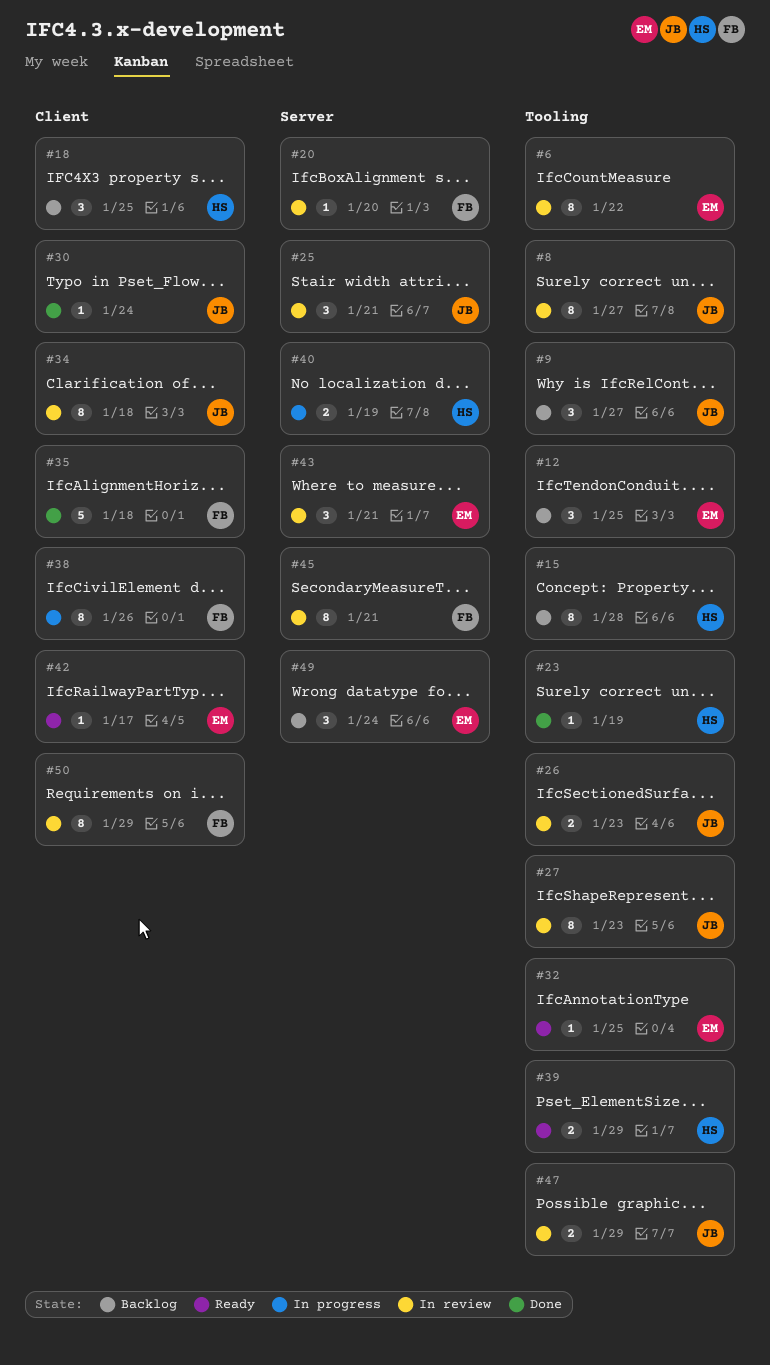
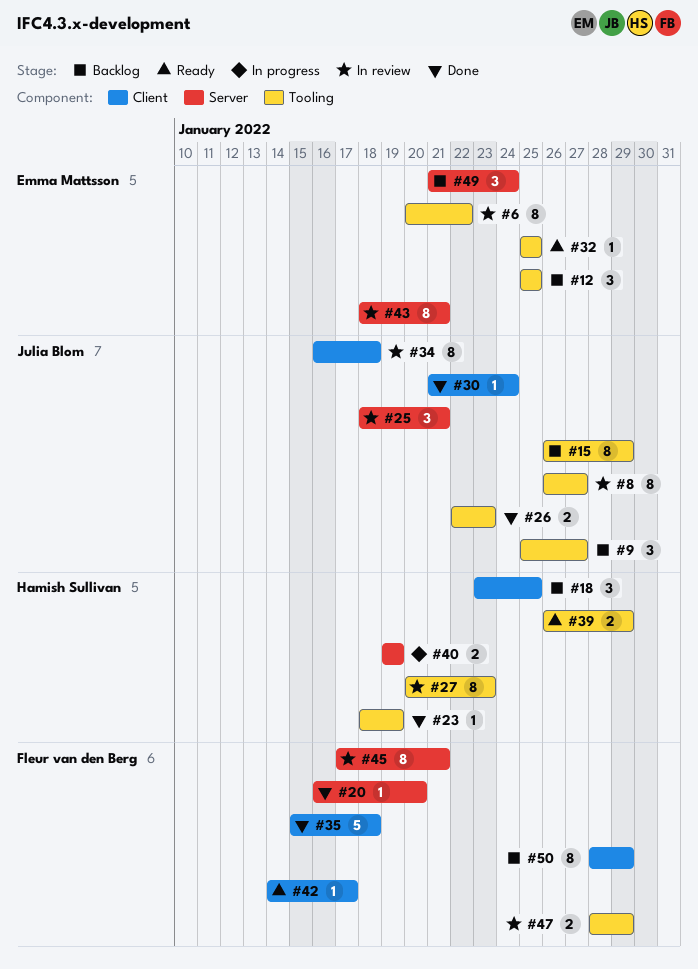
#15, owner: Hamish Sullivan -> Julia Blom
#15, due: Jan 28 -> Jan 29
#20, status: In review -> Done
#26, status: In review -> Done
#27, owner: Julia Blom -> Hamish Sullivan
#38: present -> none
#42, owner: Emma Mattsson -> Fleur van den Berg
#43, estimate: 3 -> 8
#47, owner: Julia Blom -> Fleur van den Berg
#50, status: In review -> Backlog

